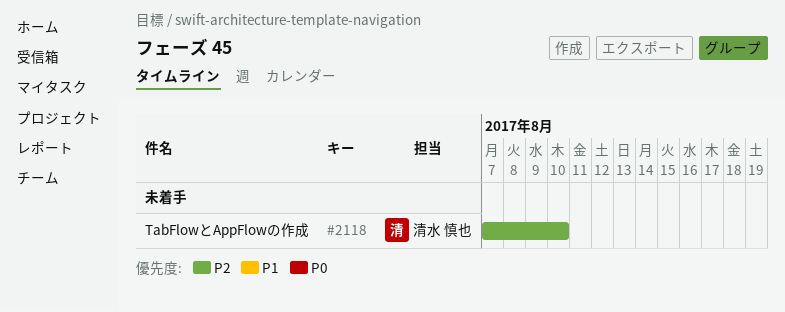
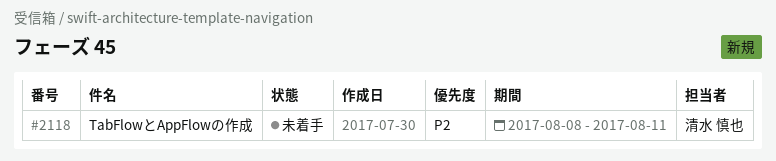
#2118, start: Aug 7 -> Aug 8
#2118, due: Aug 10 -> Aug 11

